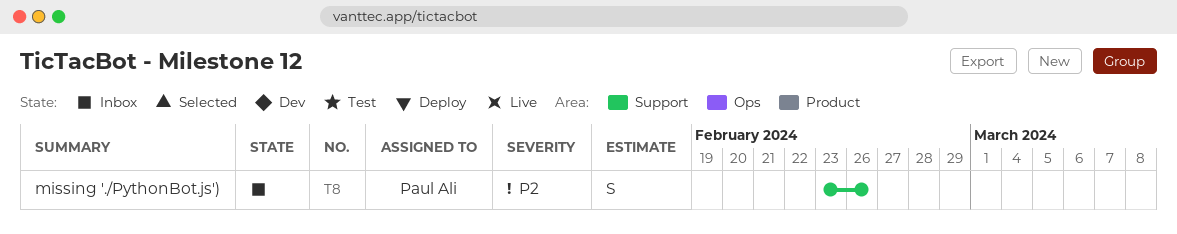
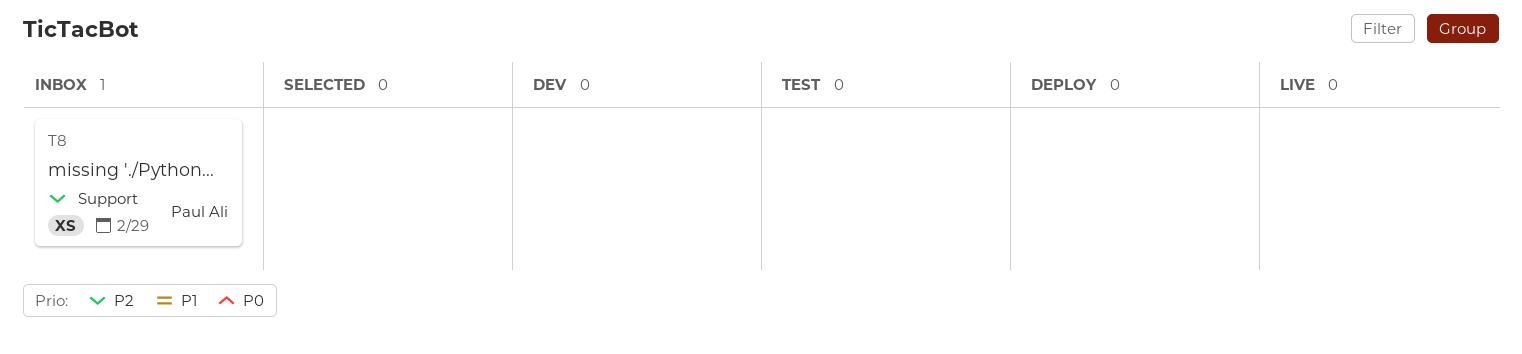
T8, estimate: S -> XS
T8, due: Feb 26 -> Feb 29

